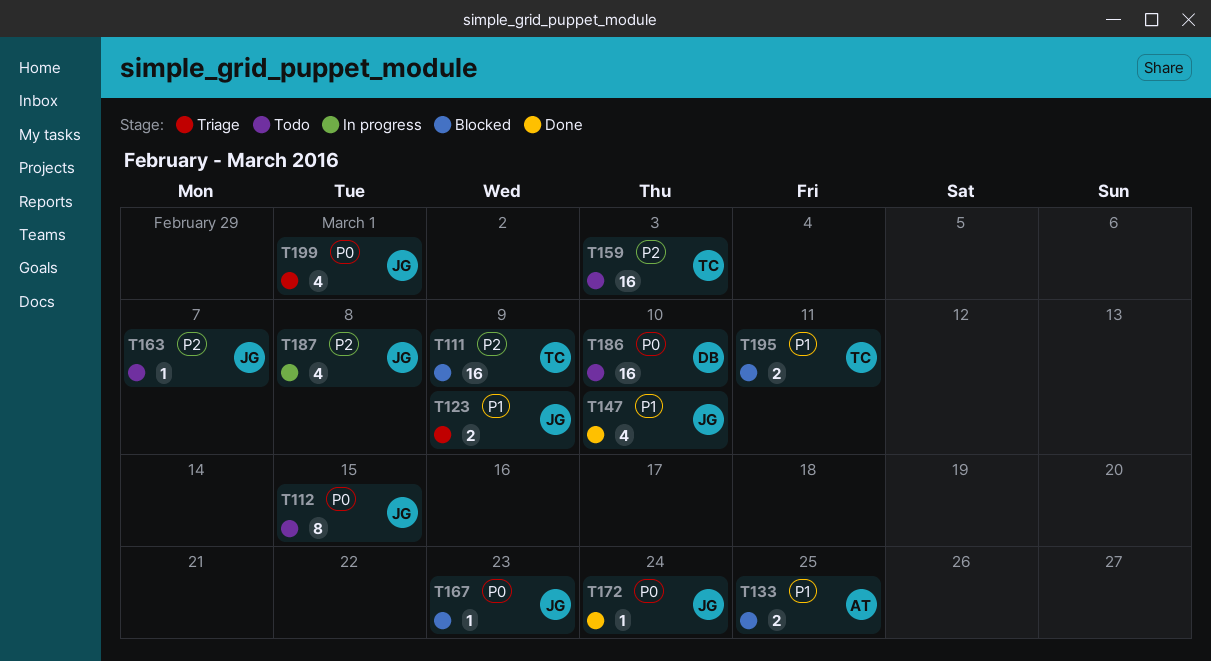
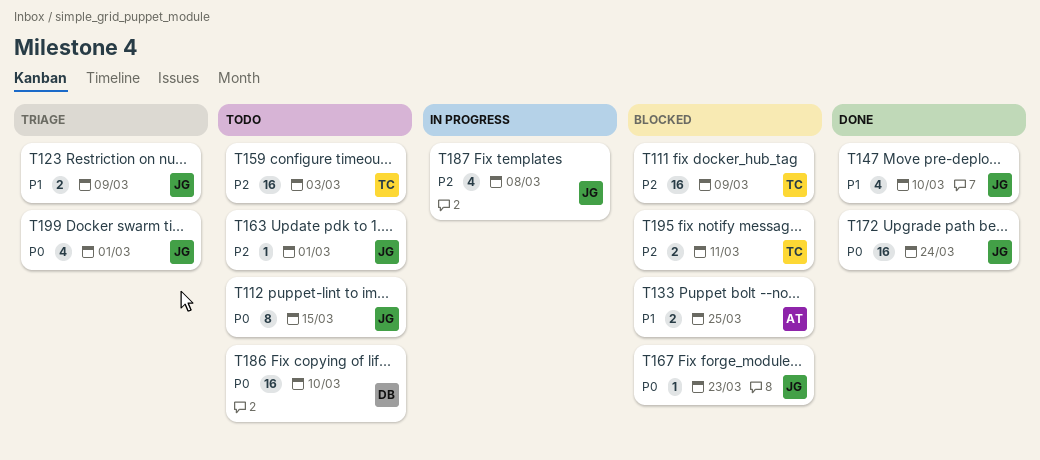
T163, due: Mar 7 -> Mar 1
T172, estimate: 1 -> 16
T195, priority: P1 -> P2

